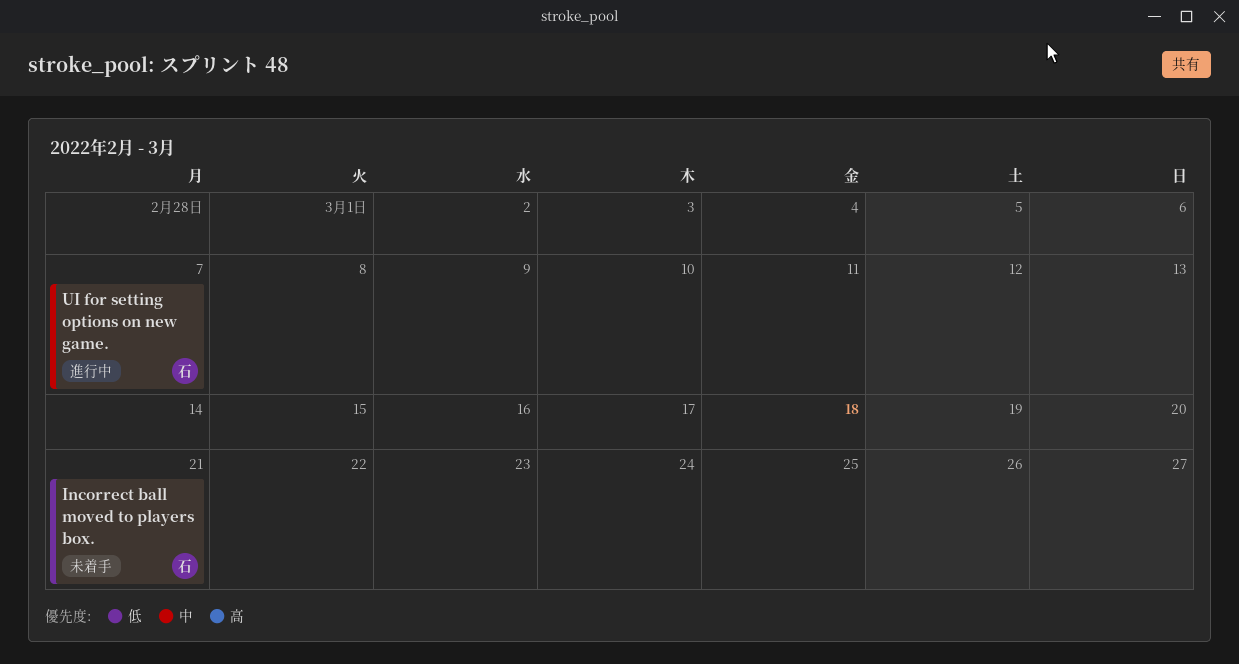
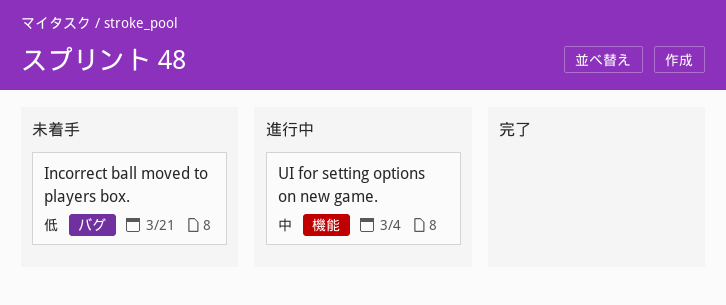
UI for setting options on new game., due: Mar 7 -> Mar 4

